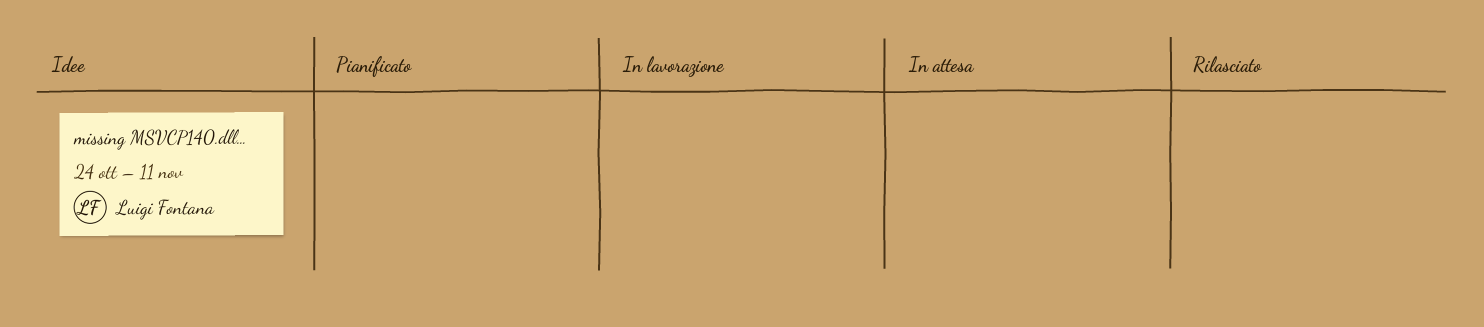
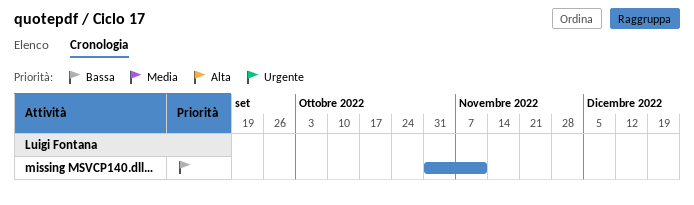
missing MSVCP140.dll…, start: Oct 24 -> Oct 31

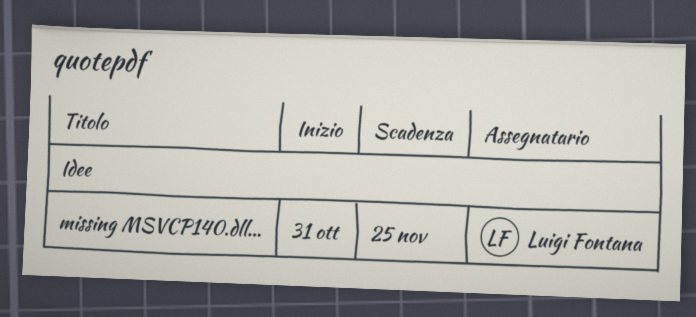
missing MSVCP140.dll…, due: Nov 11 -> Nov 25

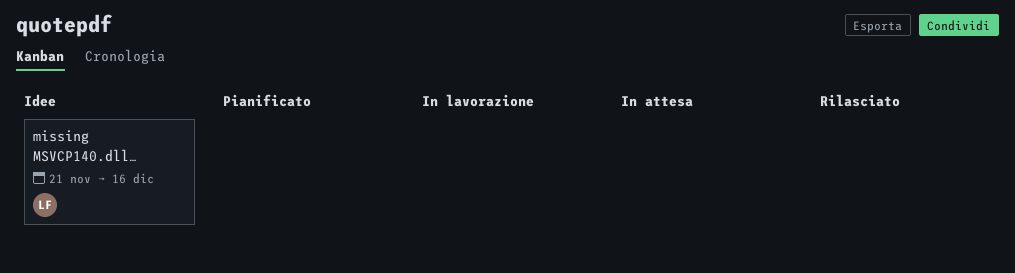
missing MSVCP140.dll…, start: Oct 31 -> Nov 21
missing MSVCP140.dll…, due: Nov 25 -> Dec 16

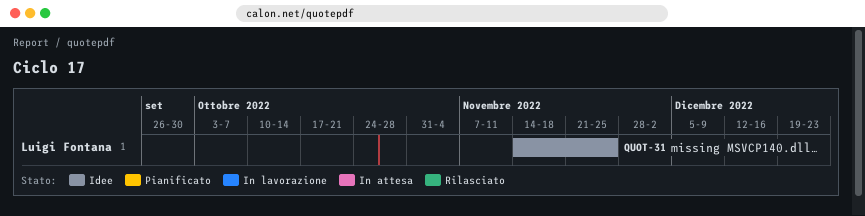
missing MSVCP140.dll…, start: Nov 21 -> Nov 14
missing MSVCP140.dll…, due: Dec 16 -> Nov 25

